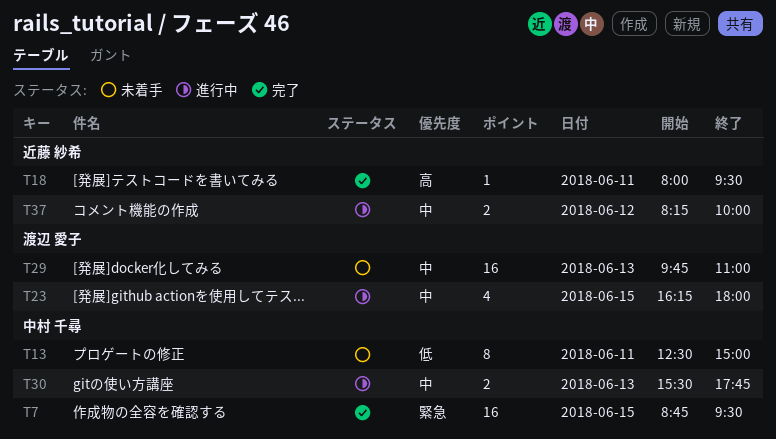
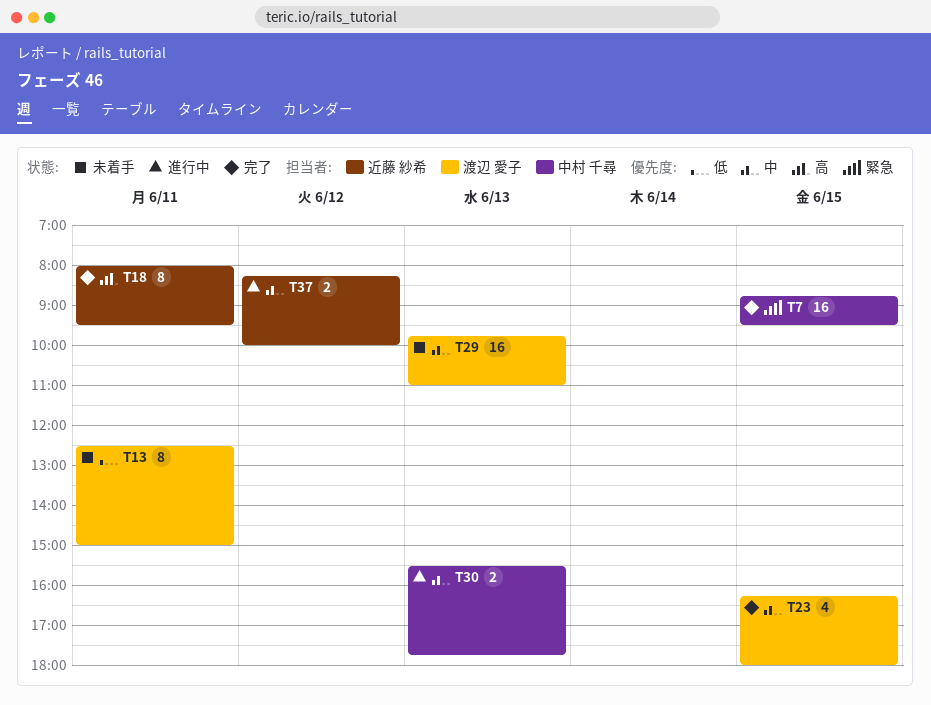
T13, owner: 中村 千尋 -> 渡辺 愛子
T18, estimate: 1 -> 8
T23, status: 進行中 -> 完了

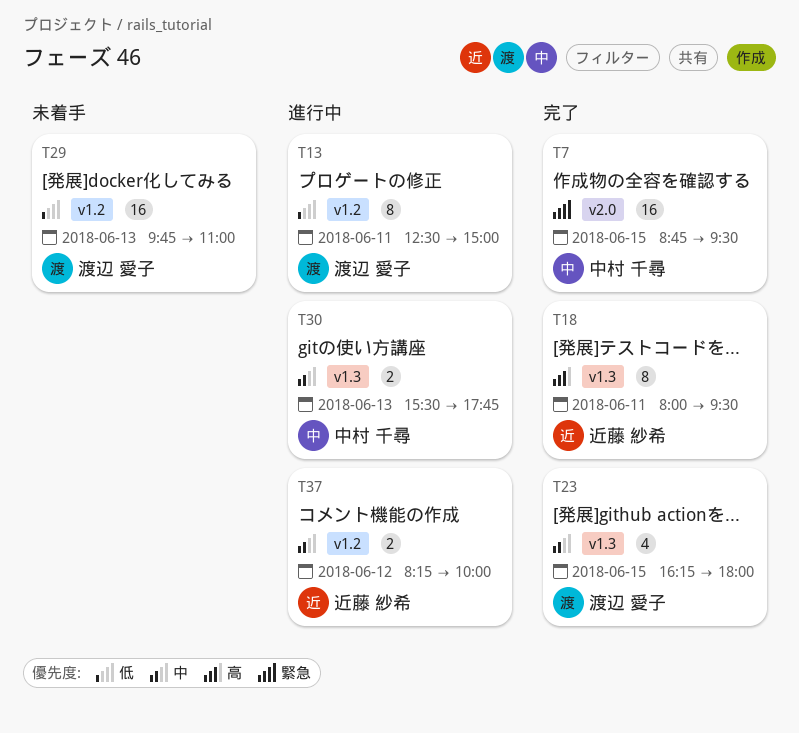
T13, status: 未着手 -> 進行中
T29, priority: 中 -> 低

